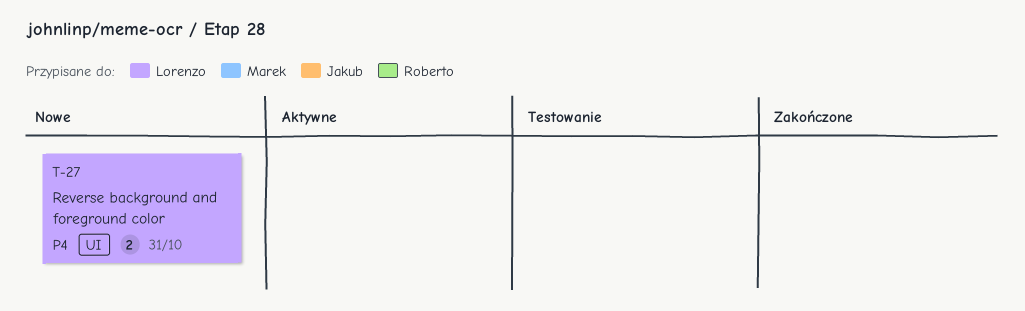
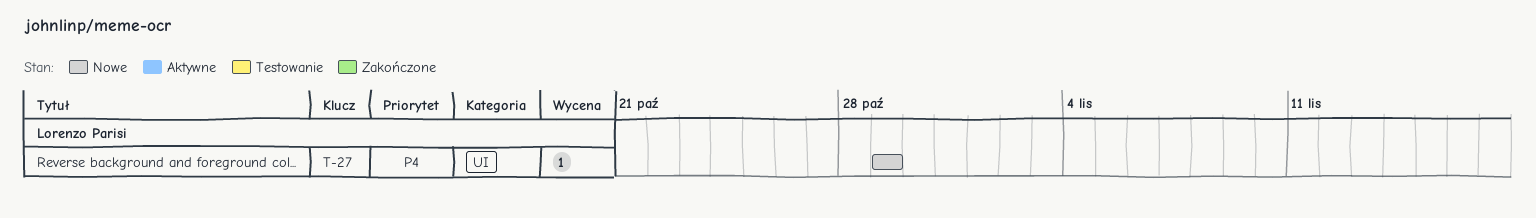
T-27, estimate: 2 -> 1
T-27, due: Oct 31 -> Oct 29

